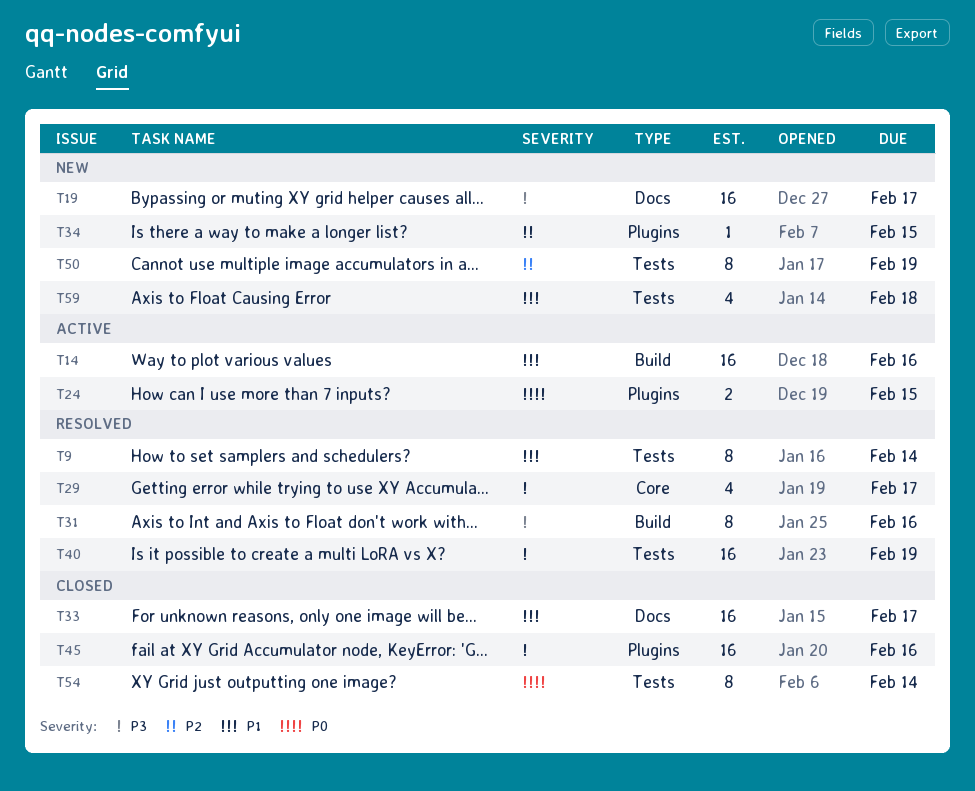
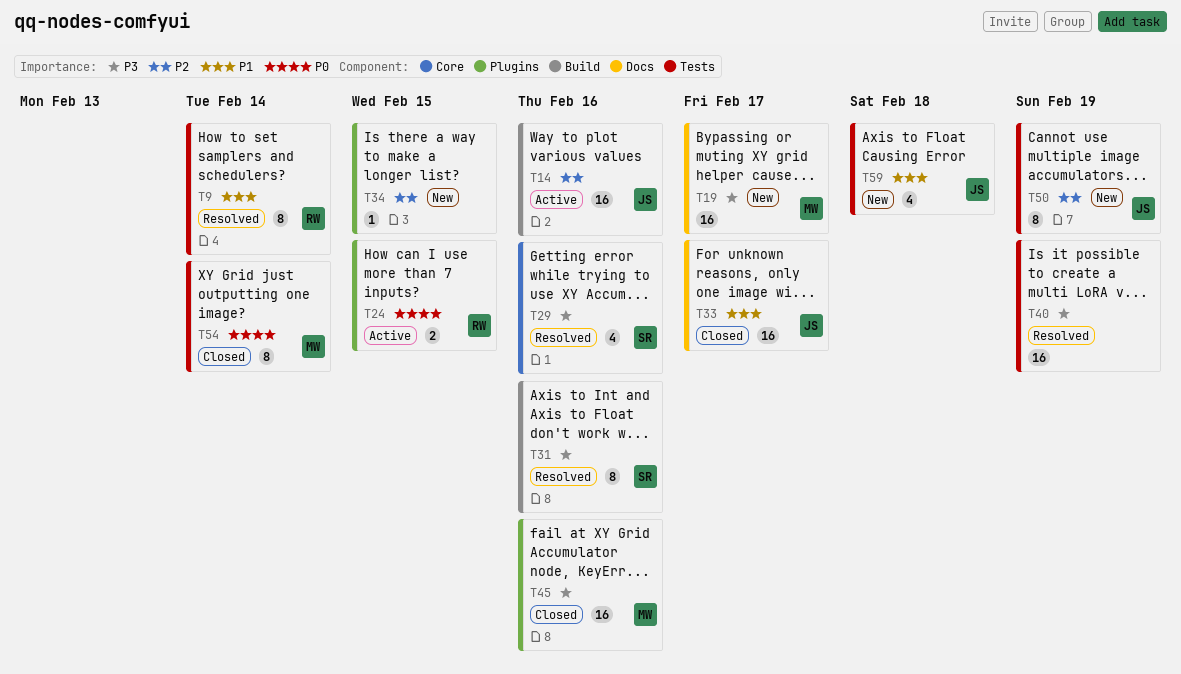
T14, priority: P1 -> P2
T29, due: Feb 17 -> Feb 16

